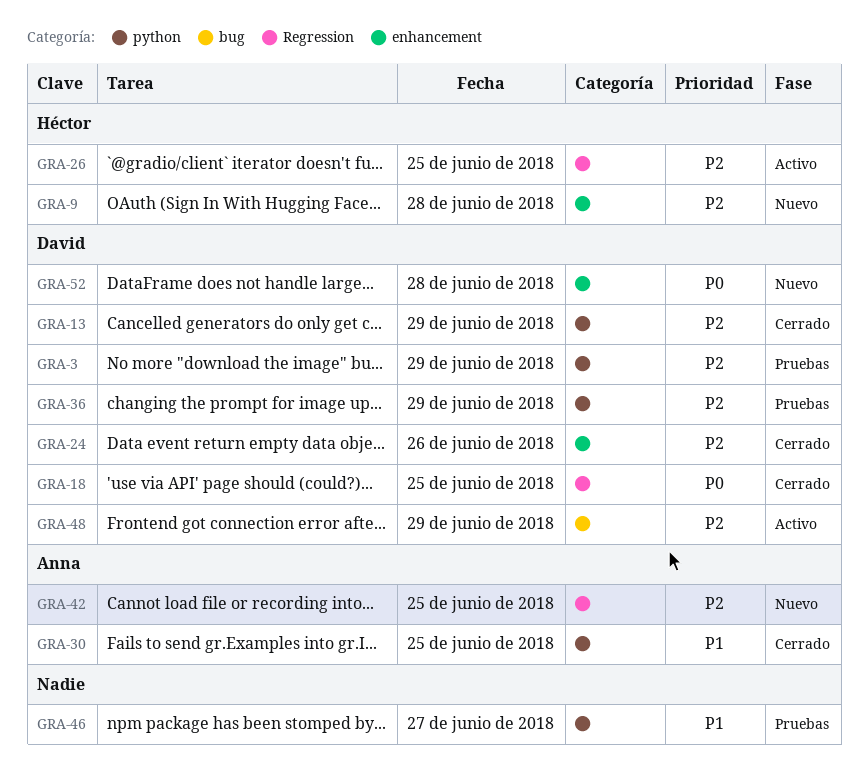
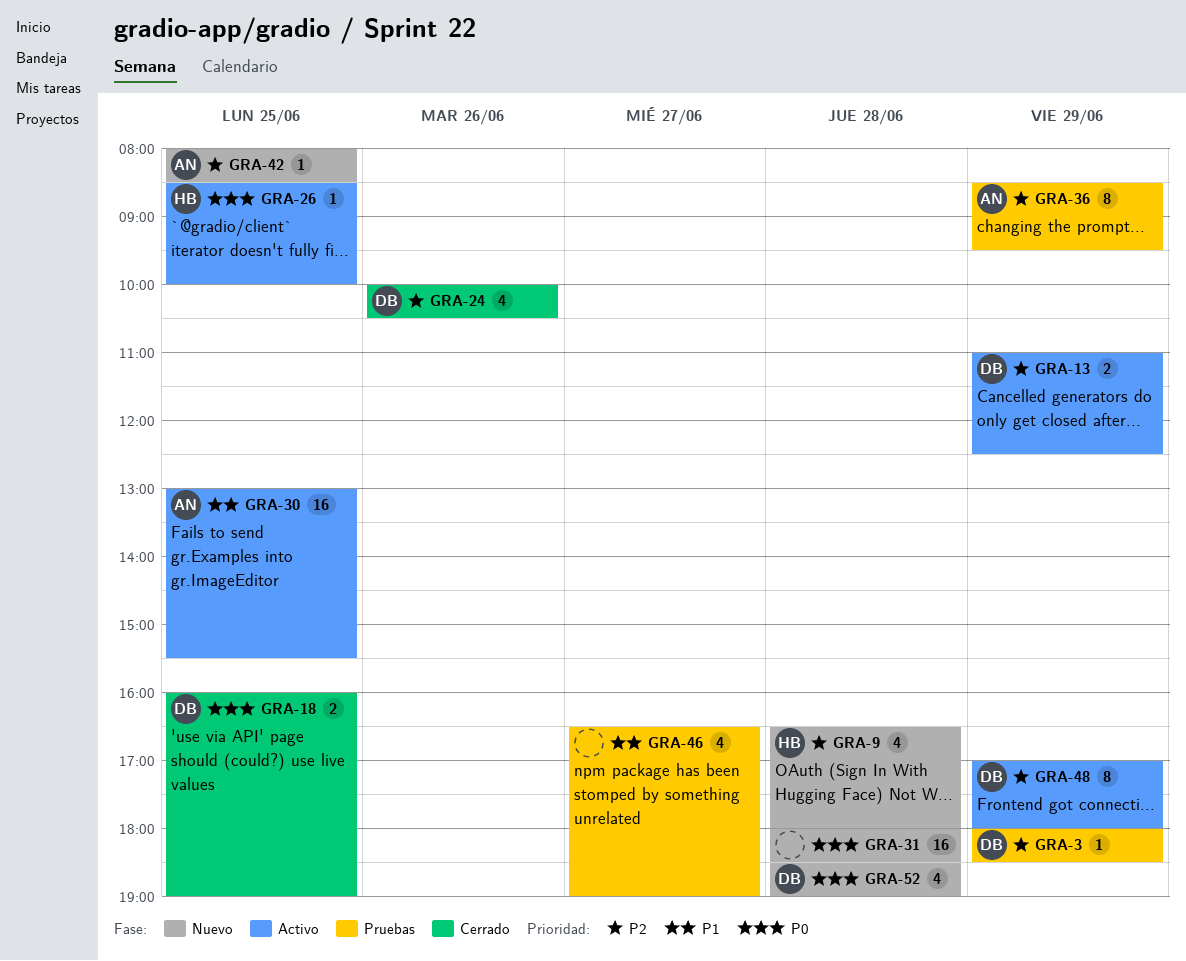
GRA-13, status: Cerrado -> Activo
GRA-26, priority: P2 -> P0
GRA-30, status: Cerrado -> Activo
GRA-31: none -> present
GRA-36, owner: David -> Anna

